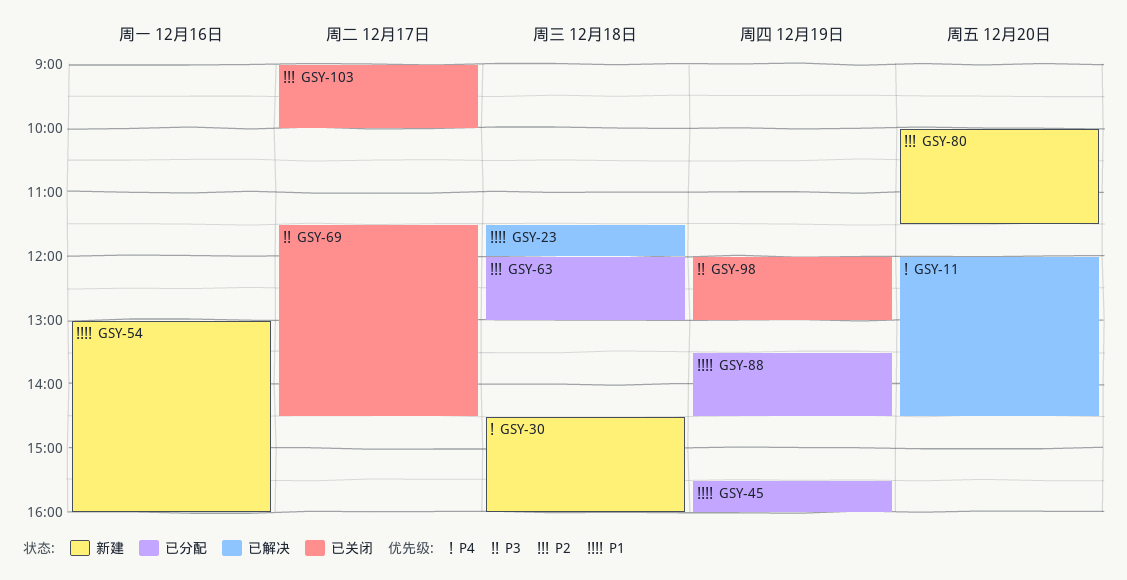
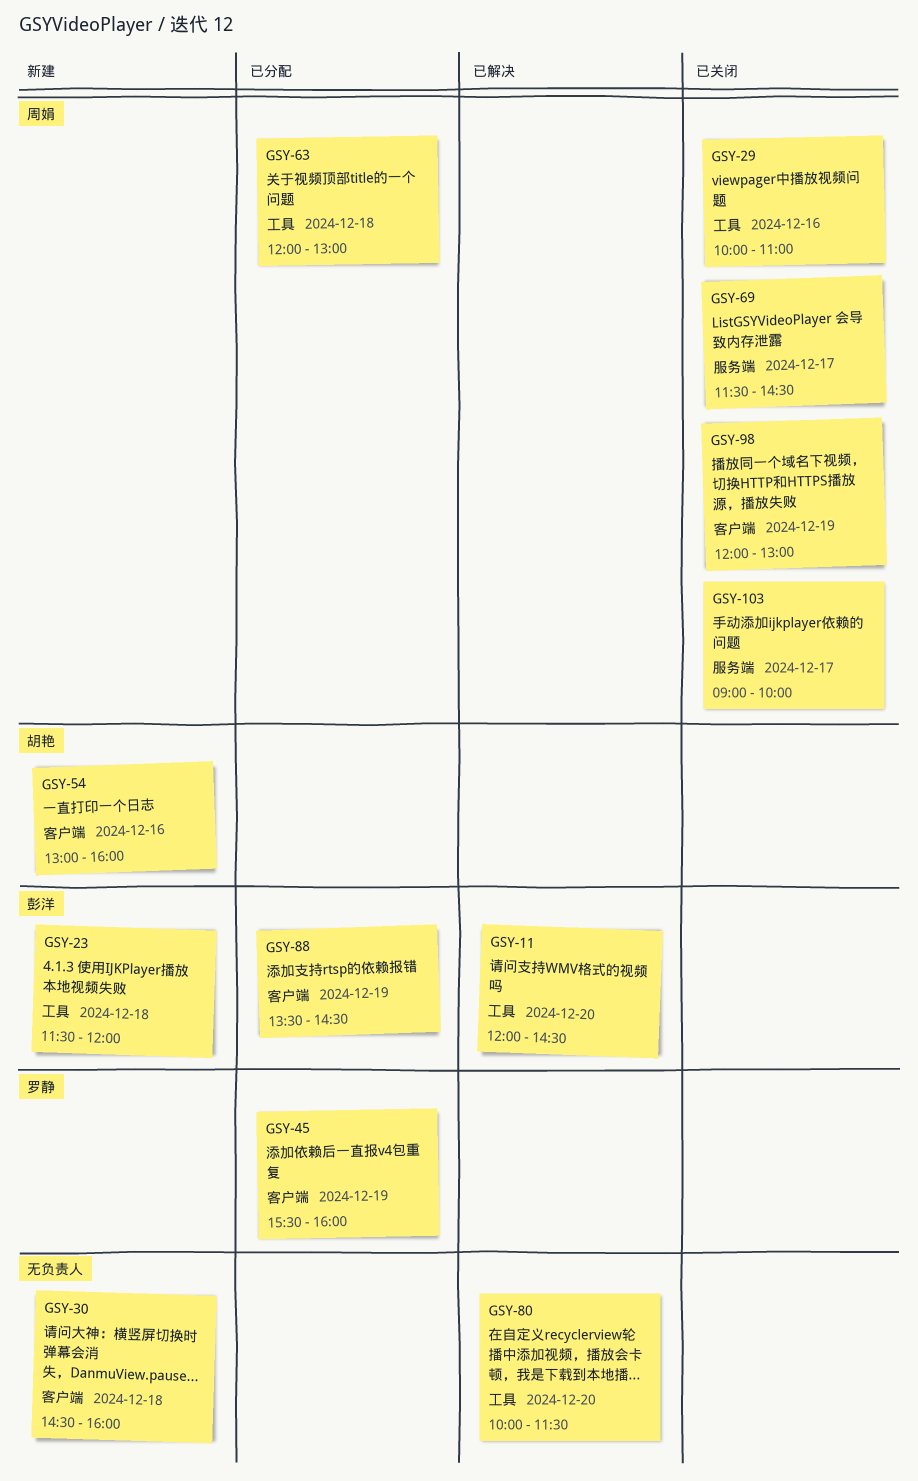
GSY-23, status: 已解决 -> 新建
GSY-29: none -> present
GSY-80, status: 新建 -> 已解决

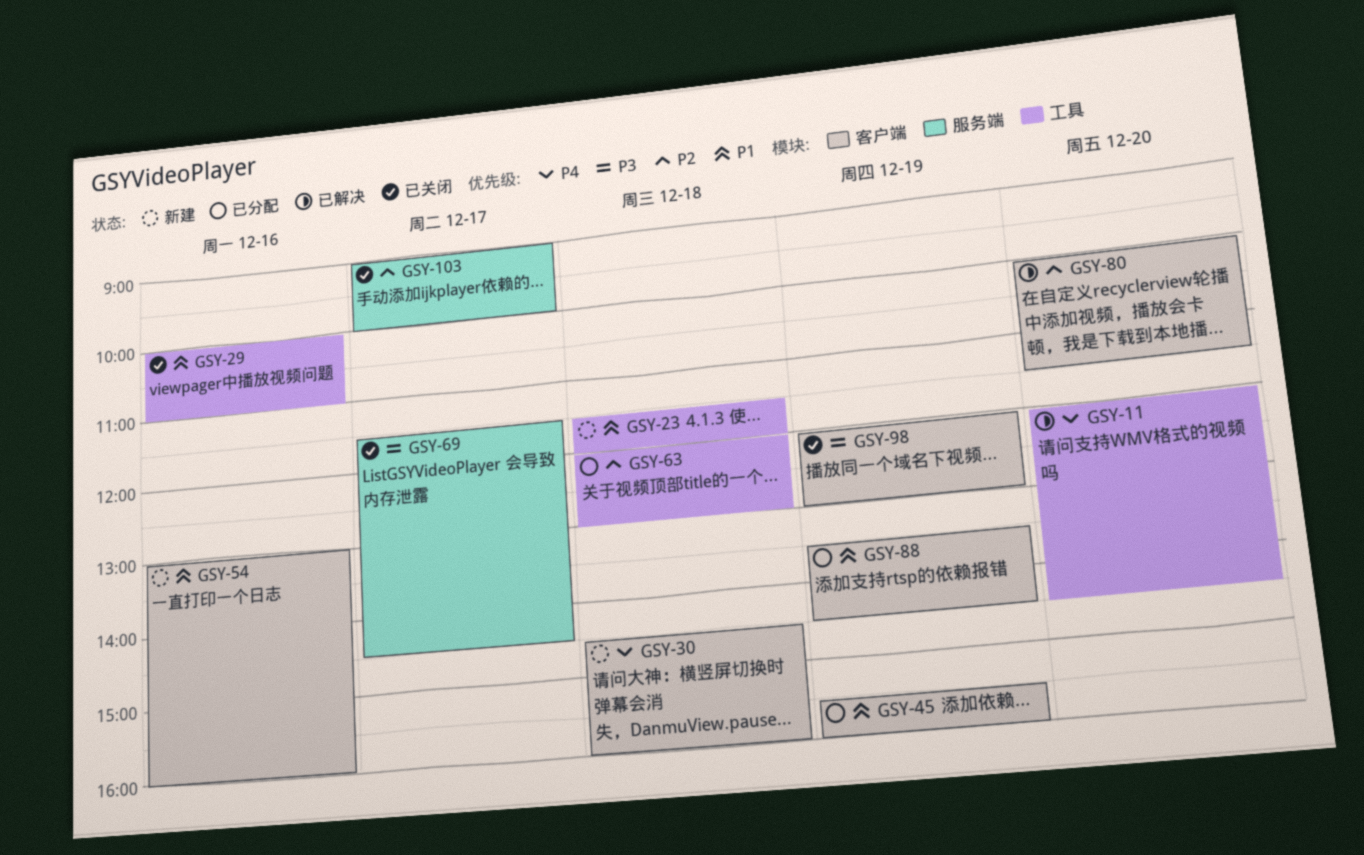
GSY-80, label: 工具 -> 客户端

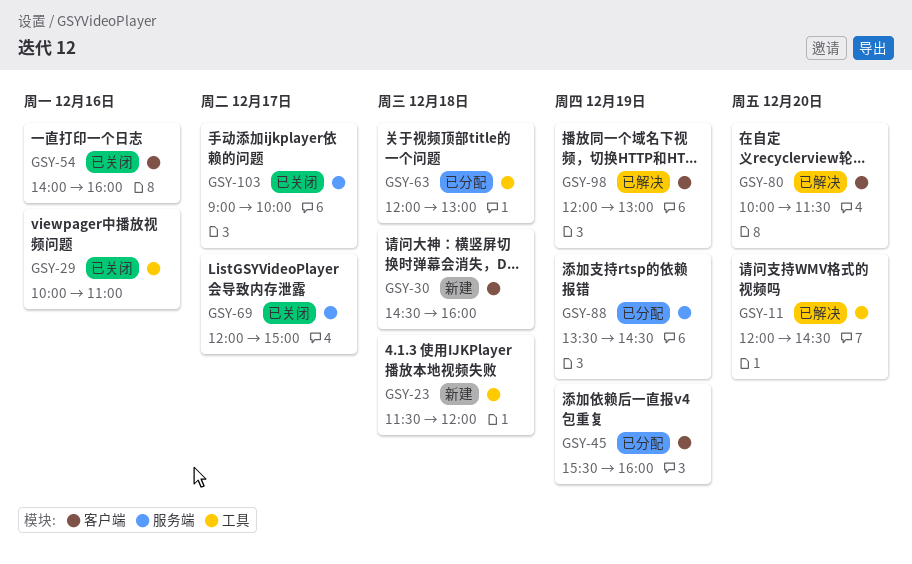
GSY-54, status: 新建 -> 已关闭
GSY-54, begins: 13:00 -> 14:00
GSY-69, begins: 11:30 -> 12:00
GSY-69, ends: 14:30 -> 15:00
GSY-88, label: 客户端 -> 服务端
GSY-98, status: 已关闭 -> 已解决

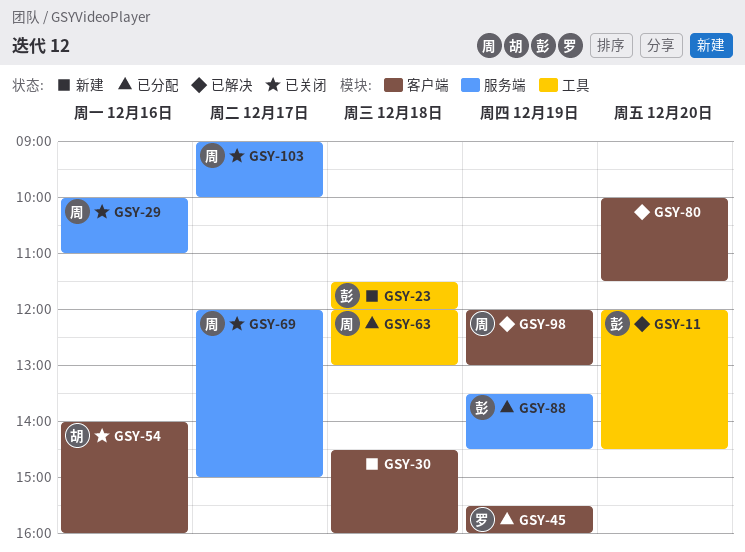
GSY-29, label: 工具 -> 服务端

